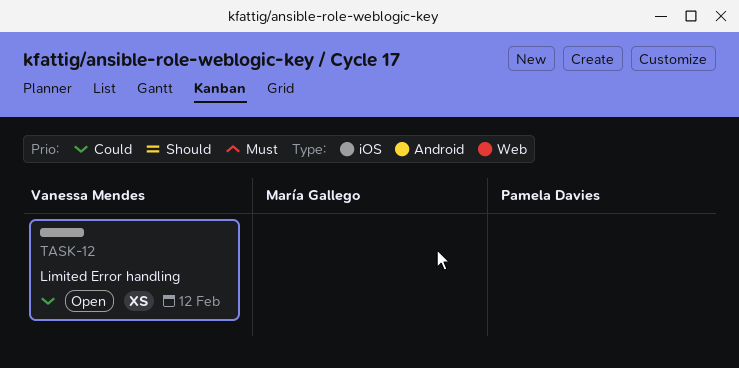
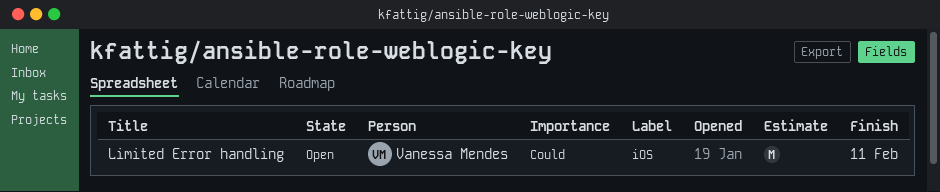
Limited Error handling, estimate: XS -> M
Limited Error handling, due: Feb 12 -> Feb 11

